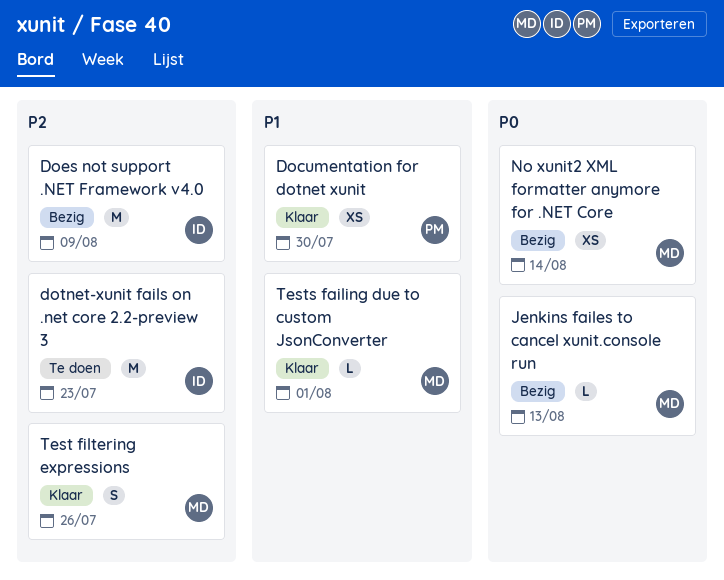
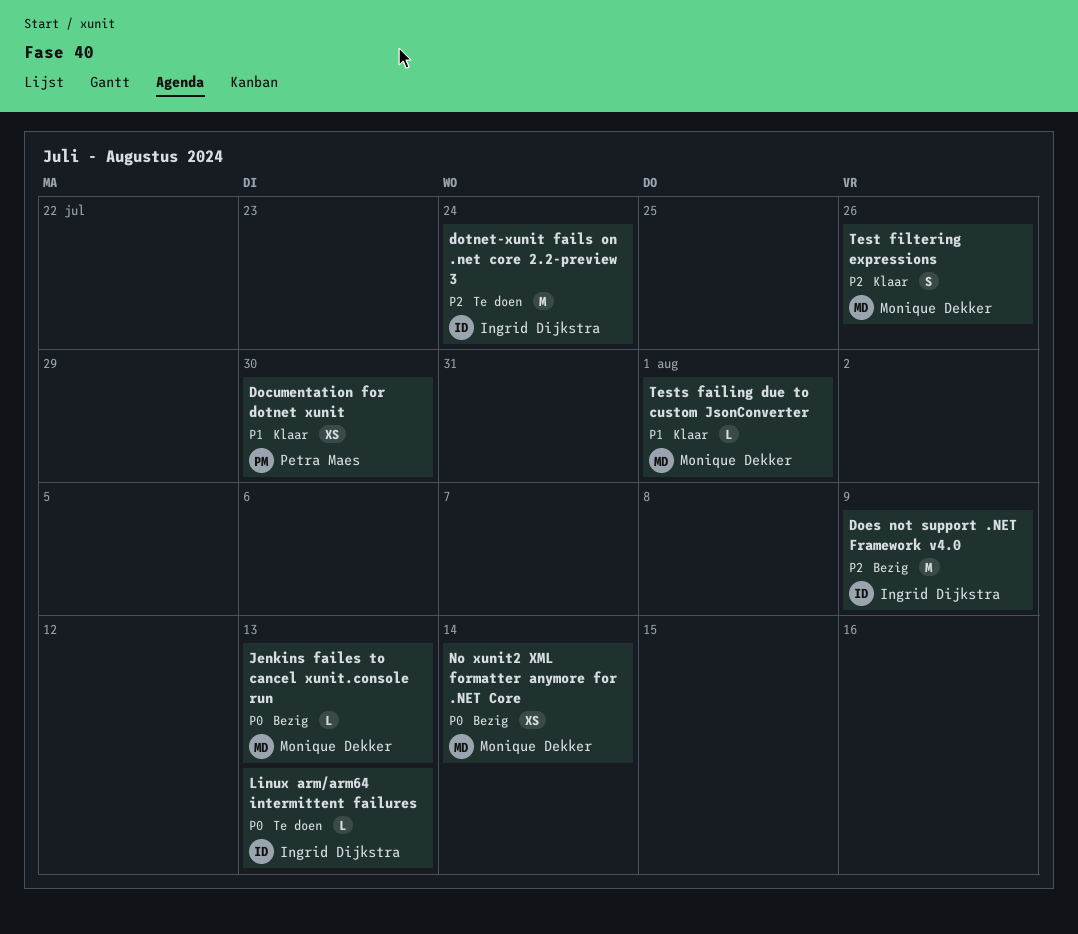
dotnet-xunit fails on .net core 2.2-preview 3, due: Jul 23 -> Jul 24
Linux arm/arm64 intermittent failures: none -> present

